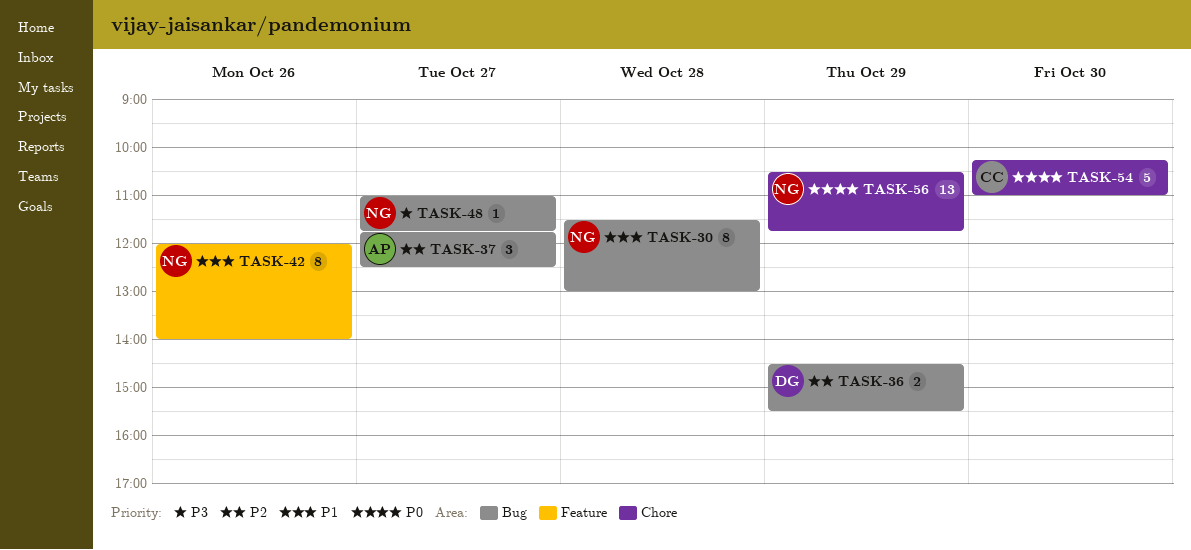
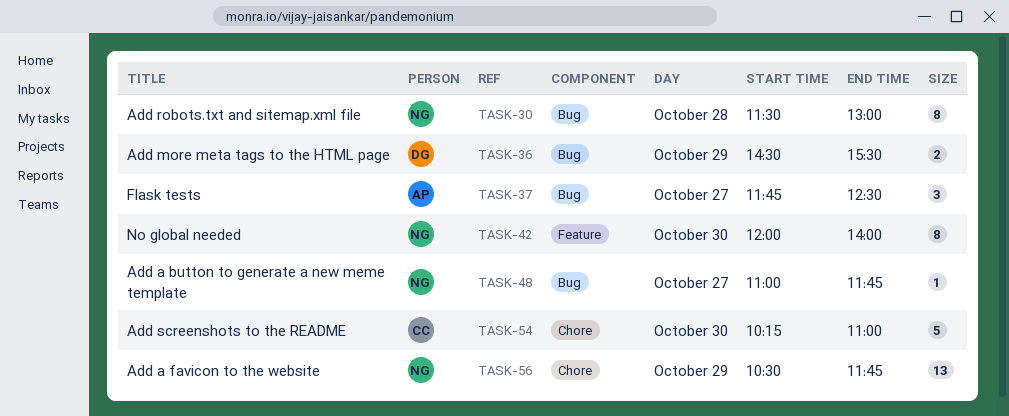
TASK-42, day: Oct 26 -> Oct 30

